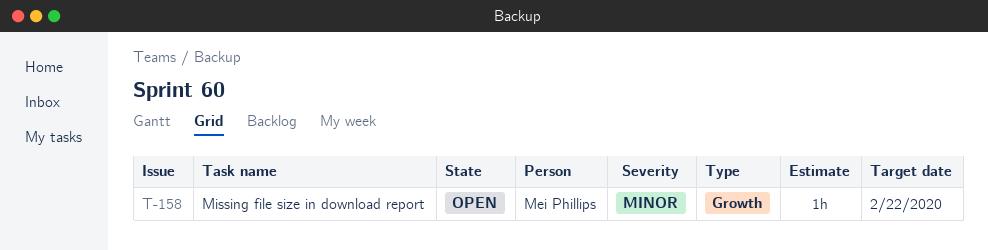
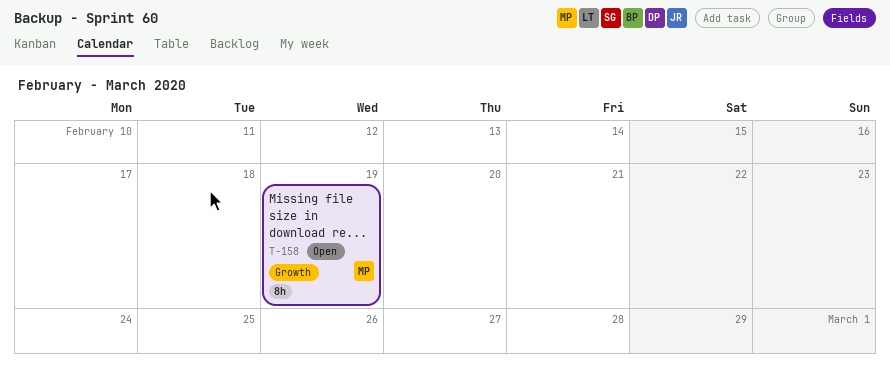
T-158, estimate: 1h -> 8h
T-158, due: Feb 22 -> Feb 19

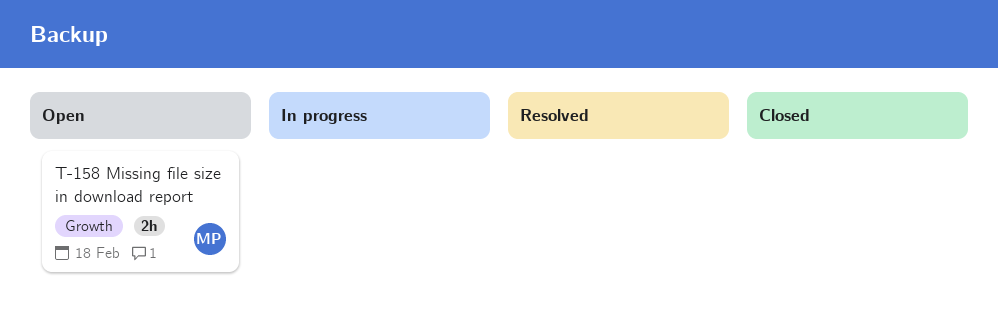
T-158, estimate: 8h -> 2h
T-158, due: Feb 19 -> Feb 18

